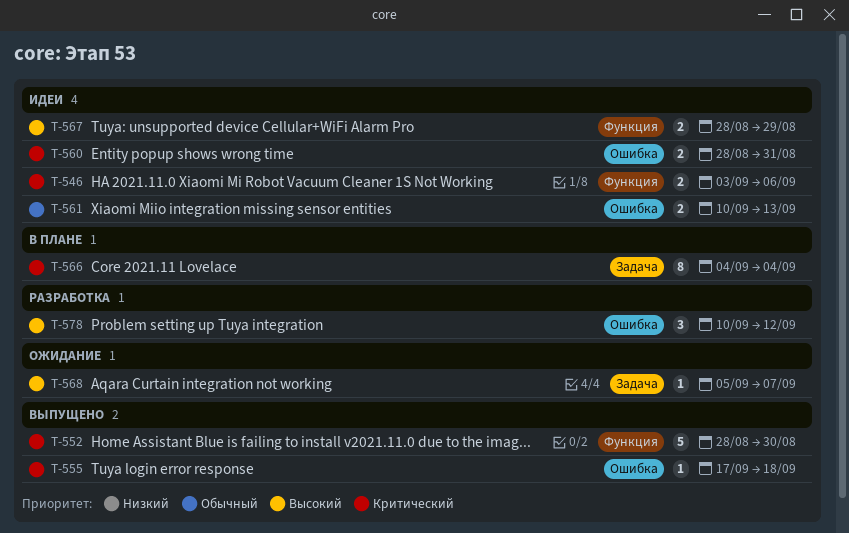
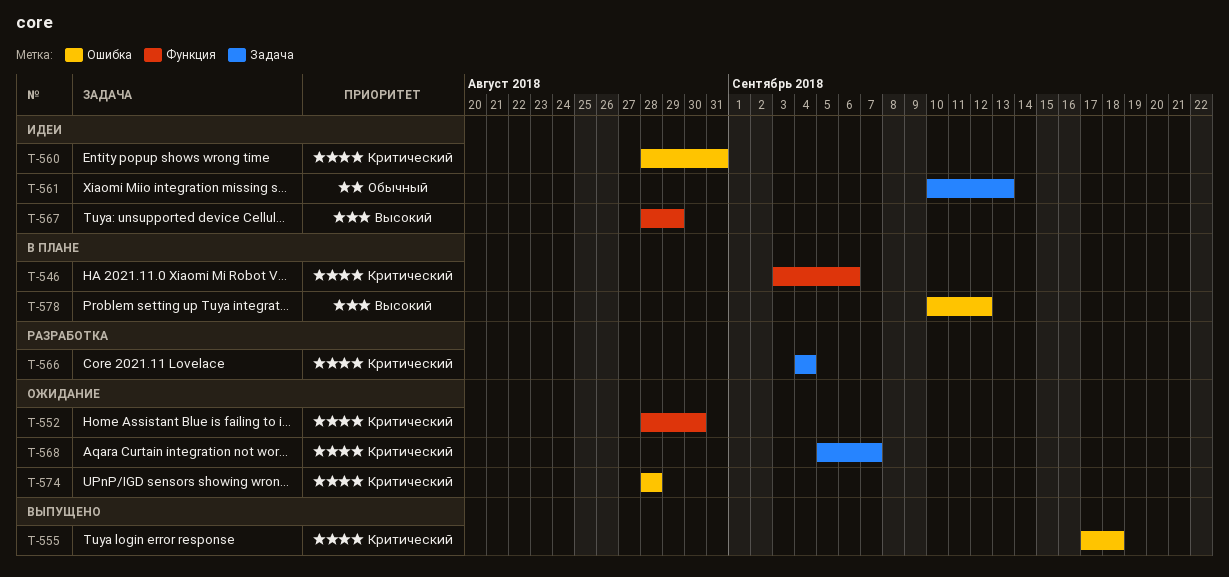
T-546, status: Идеи -> В плане
T-552, status: Выпущено -> Ожидание
T-561, label: Ошибка -> Задача
T-566, status: В плане -> Разработка
T-568, priority: Высокий -> Критический
T-574: none -> present
T-578, status: Разработка -> В плане

